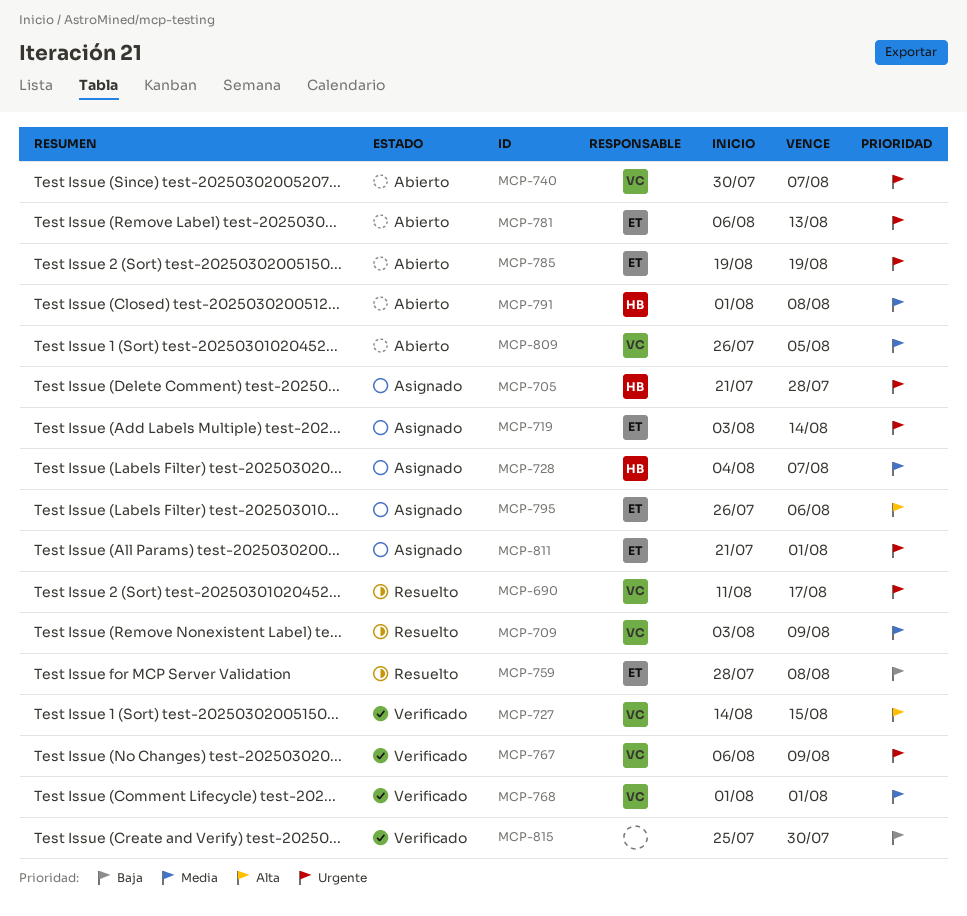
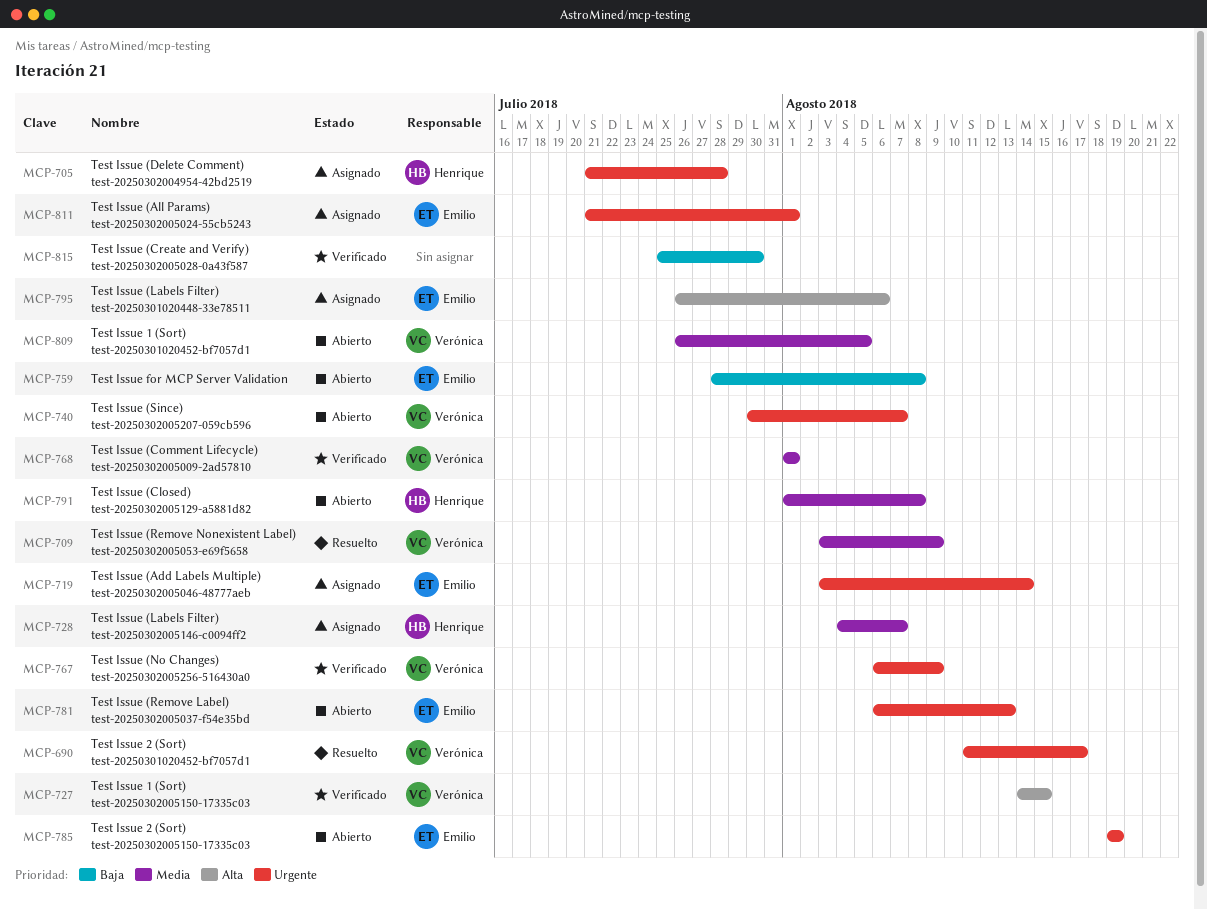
MCP-759, status: Resuelto -> Abierto

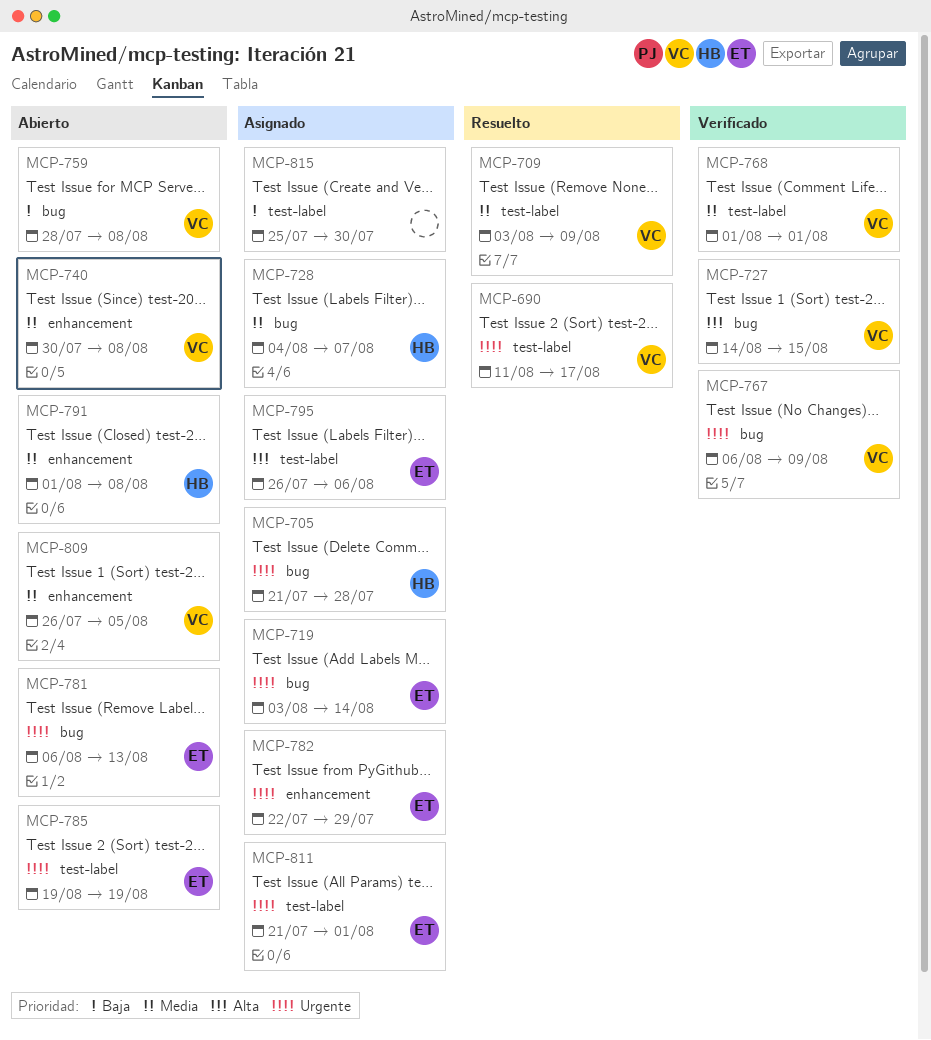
MCP-740, priority: Urgente -> Media
MCP-740, due: Aug 7 -> Aug 8
MCP-759, owner: Emilio -> Verónica
MCP-782: none -> present
MCP-815, status: Verificado -> Asignado

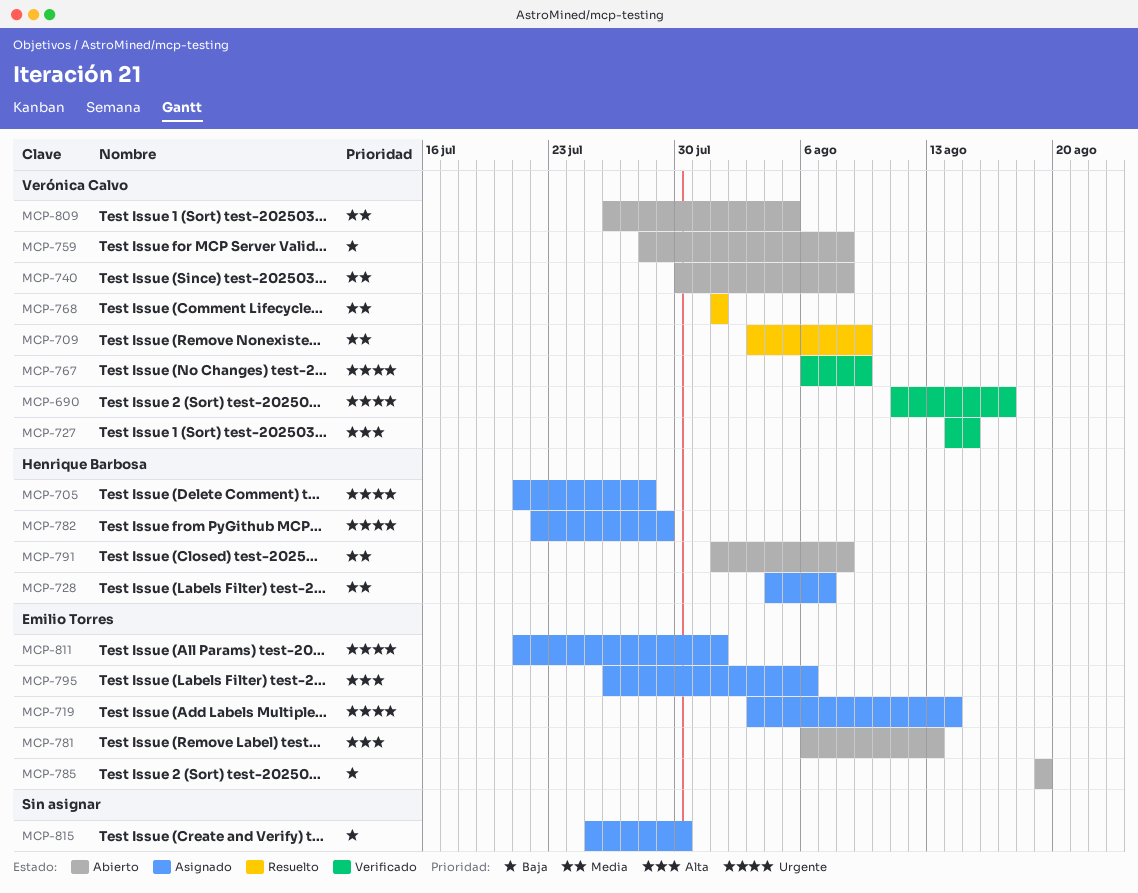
MCP-690, status: Resuelto -> Verificado
MCP-768, status: Verificado -> Resuelto
MCP-781, priority: Urgente -> Alta
MCP-782, owner: Emilio Torres -> Henrique Barbosa
MCP-785, priority: Urgente -> Baja

